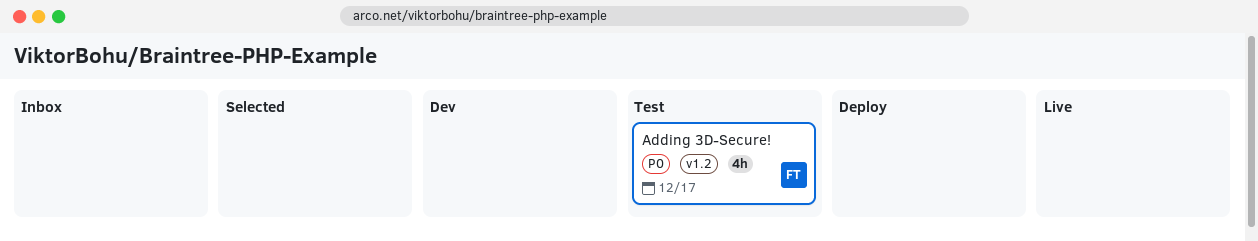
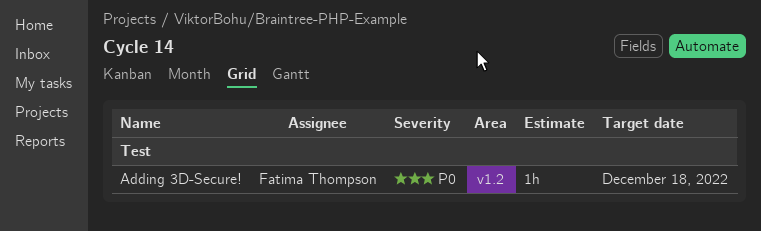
Adding 3D-Secure!, estimate: 4h -> 1h
Adding 3D-Secure!, due: Dec 17 -> Dec 18

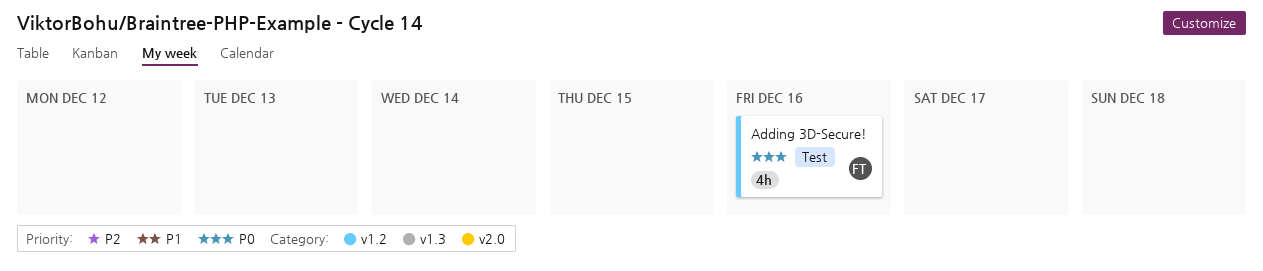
Adding 3D-Secure!, estimate: 1h -> 4h
Adding 3D-Secure!, due: Dec 18 -> Dec 16

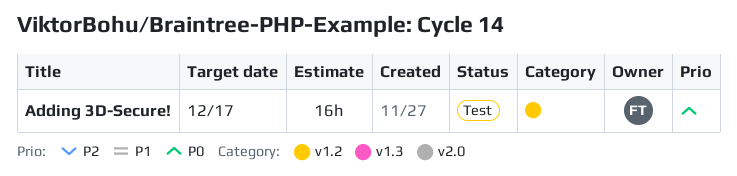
Adding 3D-Secure!, estimate: 4h -> 16h
Adding 3D-Secure!, due: Dec 16 -> Dec 17

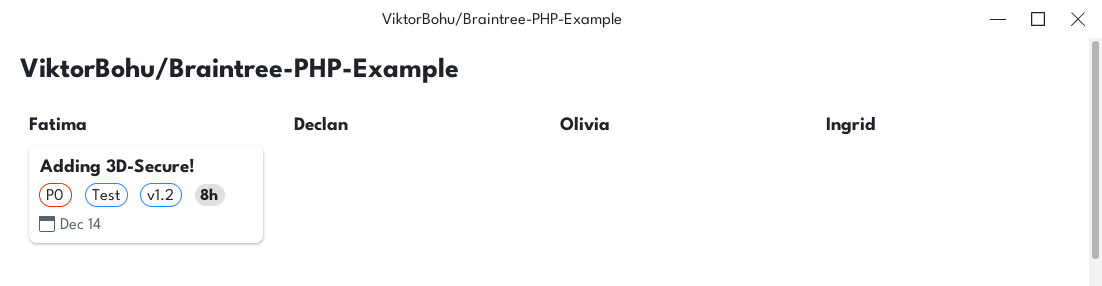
Adding 3D-Secure!, estimate: 16h -> 8h
Adding 3D-Secure!, due: Dec 17 -> Dec 14

